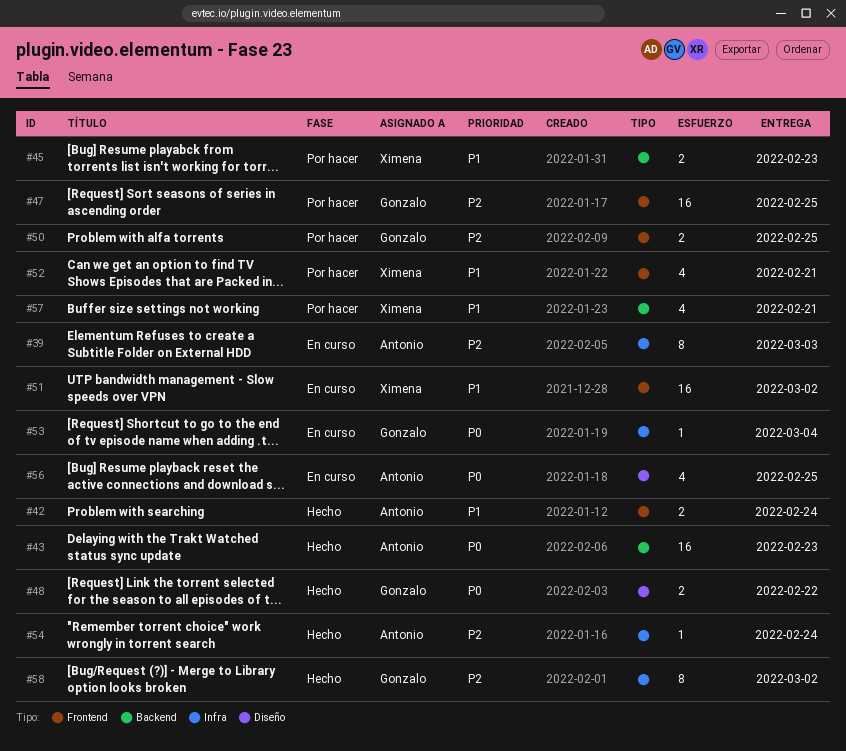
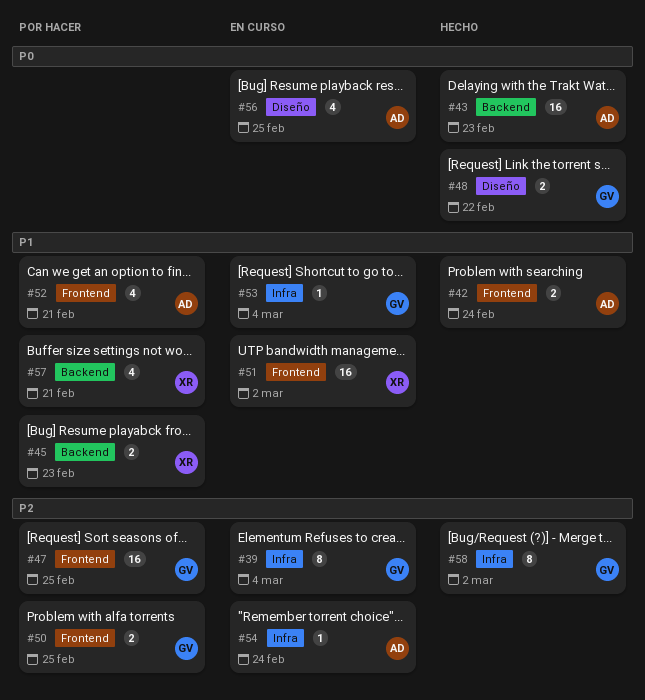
#39, owner: Antonio -> Gonzalo
#39, due: Mar 3 -> Mar 4
#52, owner: Ximena -> Antonio
#53, priority: P0 -> P1
#54, status: Hecho -> En curso

